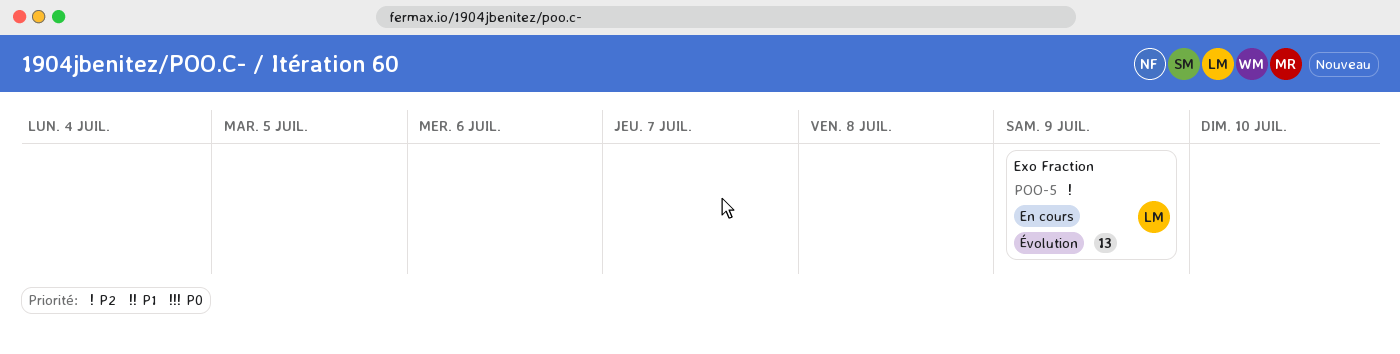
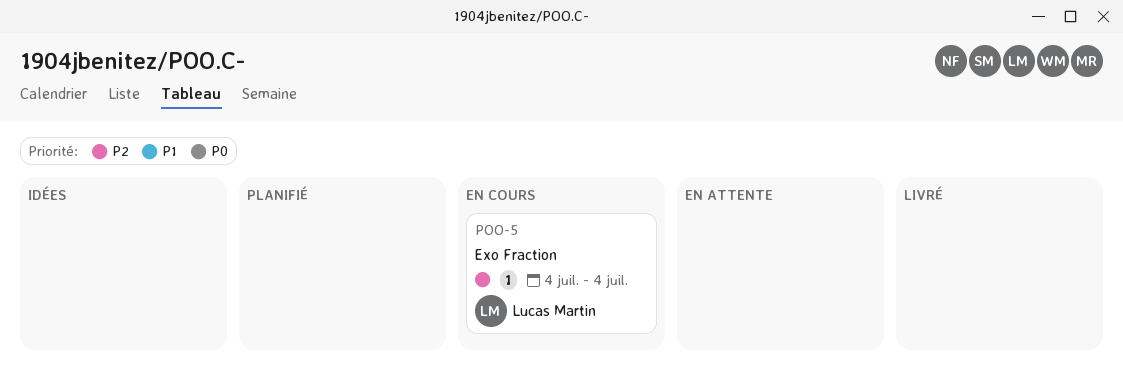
POO-5, estimate: 13 -> 1
POO-5, due: Jul 9 -> Jul 4

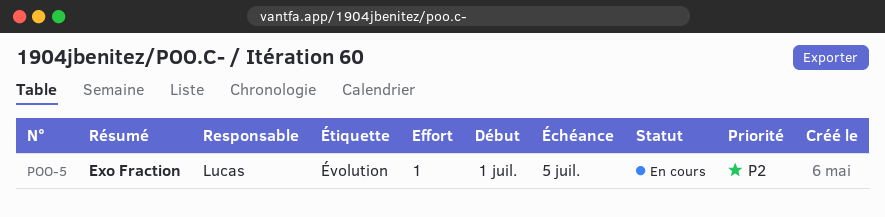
POO-5, start: Jul 4 -> Jul 1
POO-5, due: Jul 4 -> Jul 5

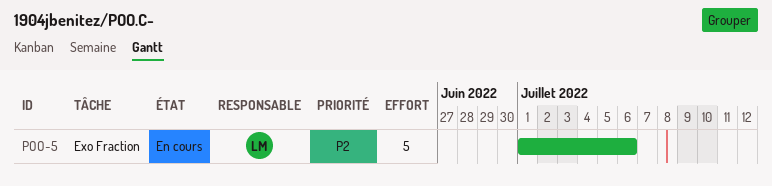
POO-5, estimate: 1 -> 5
POO-5, due: Jul 5 -> Jul 6

